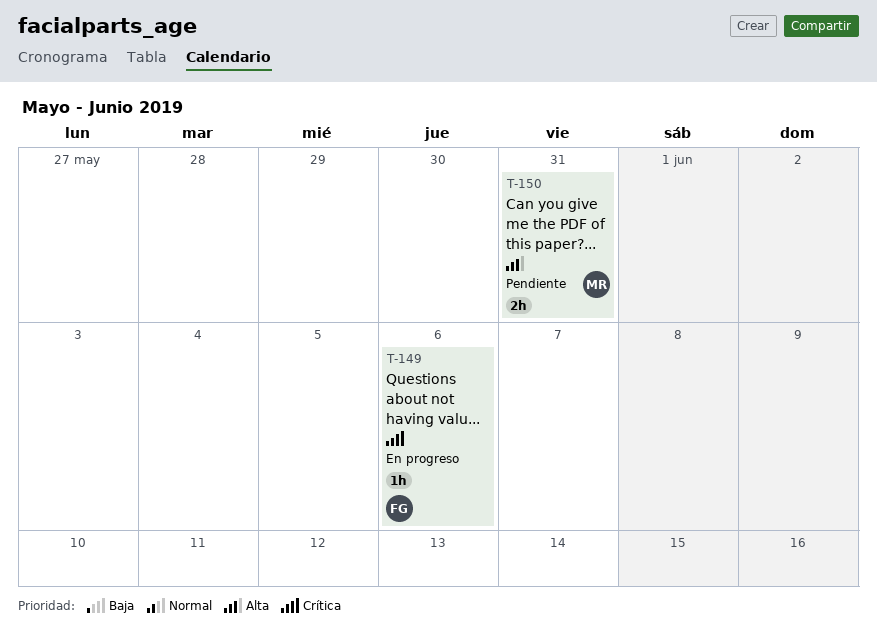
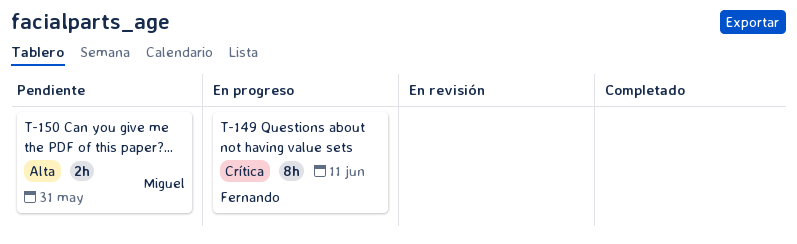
T-149, estimate: 1h -> 8h
T-149, due: Jun 6 -> Jun 11

